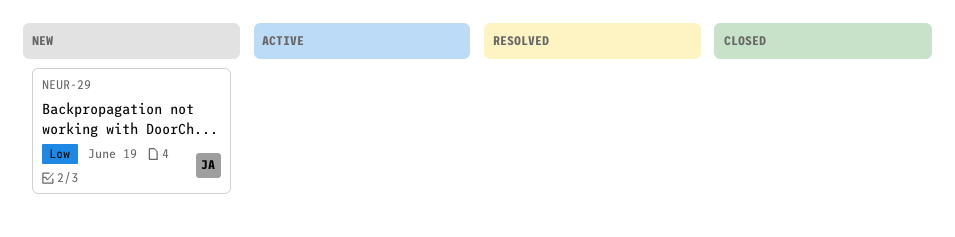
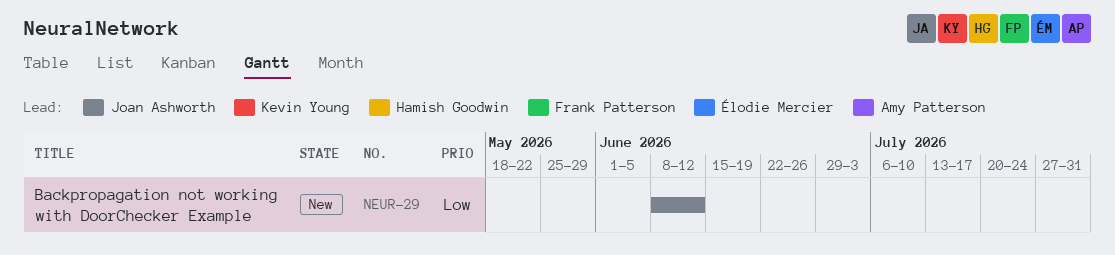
NEUR-29, due: Jun 19 -> Jun 12

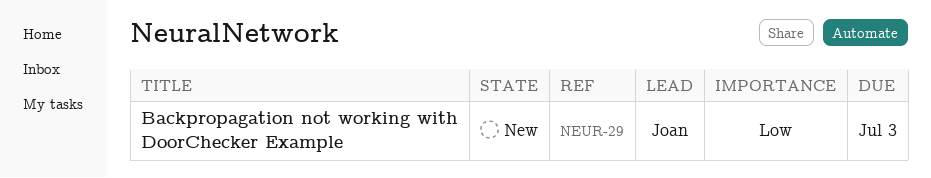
NEUR-29, due: Jun 12 -> Jul 3

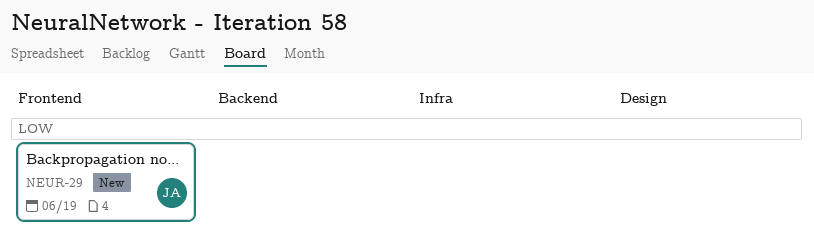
NEUR-29, due: Jul 3 -> Jun 19

